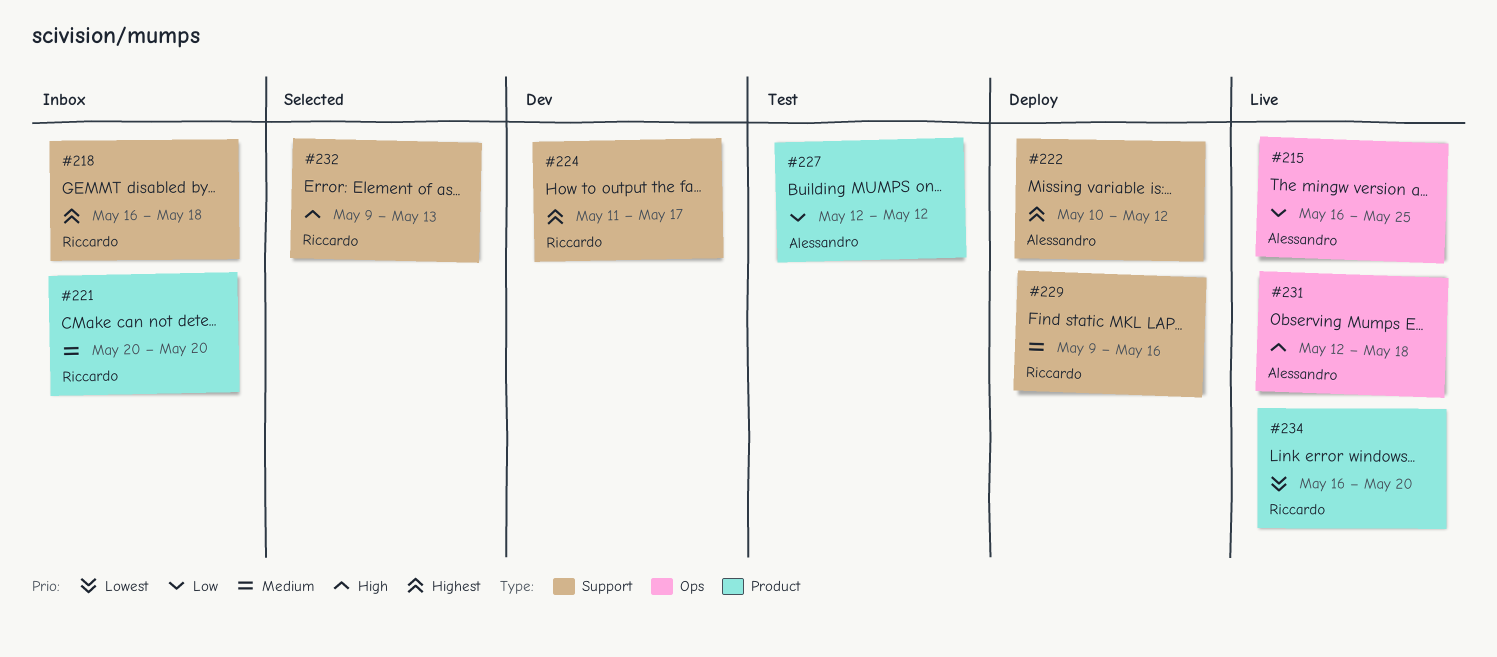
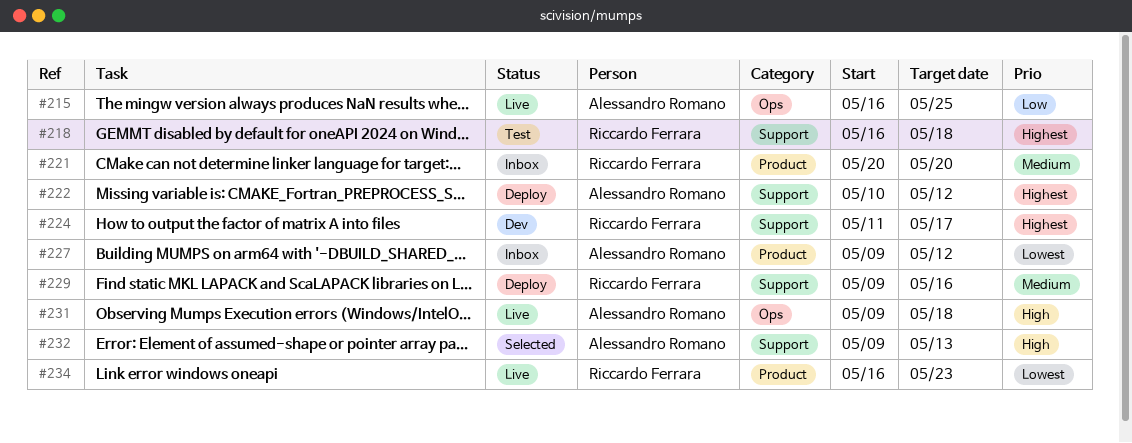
#218, status: Inbox -> Test
#227, status: Test -> Inbox
#227, priority: Low -> Lowest
#227, start: May 12 -> May 9
#231, start: May 12 -> May 9
#232, owner: Riccardo Ferrara -> Alessandro Romano
#234, due: May 20 -> May 23

